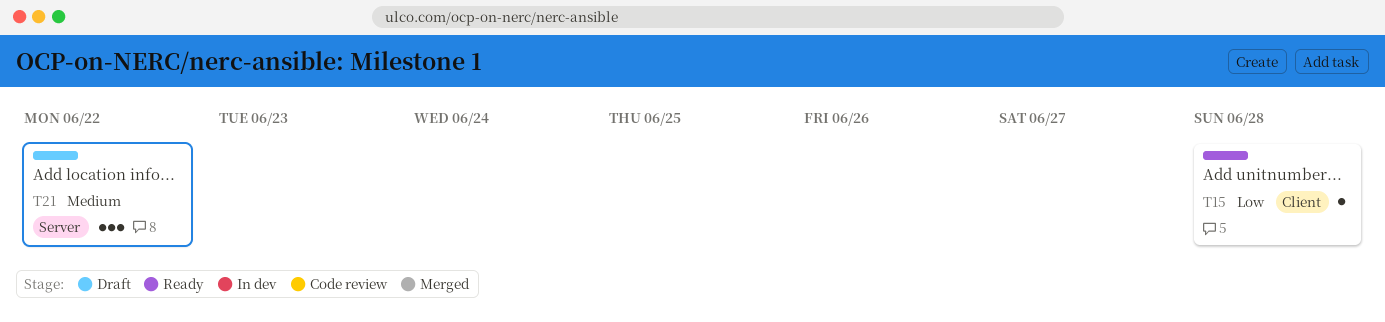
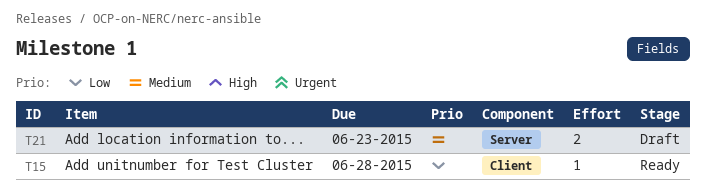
T21, estimate: 3 -> 2
T21, due: Jun 22 -> Jun 23

